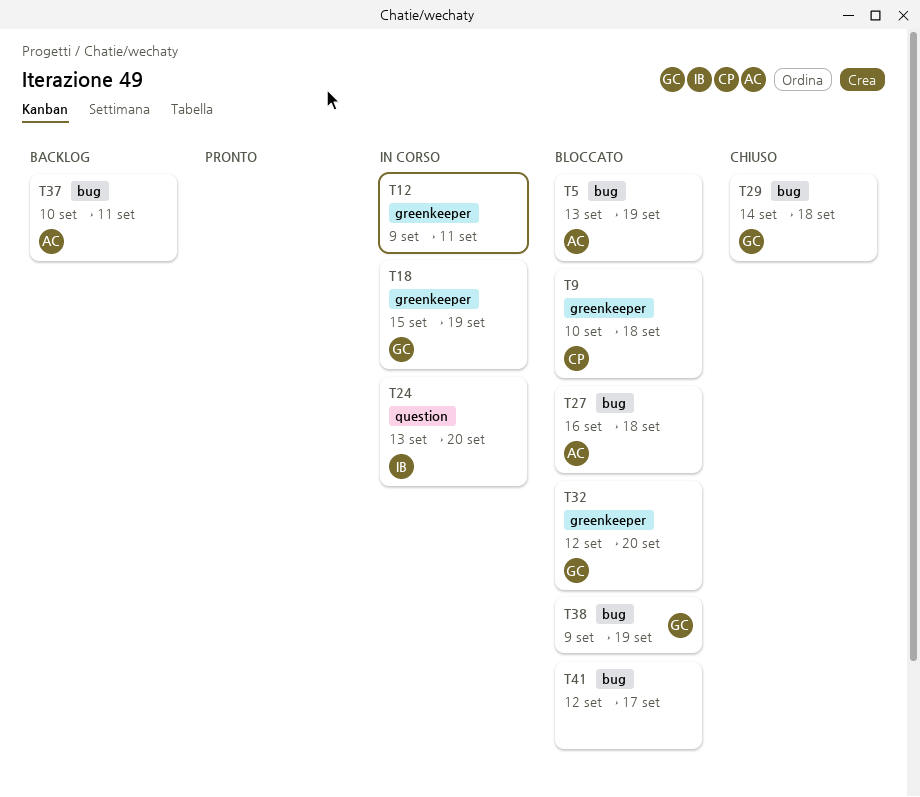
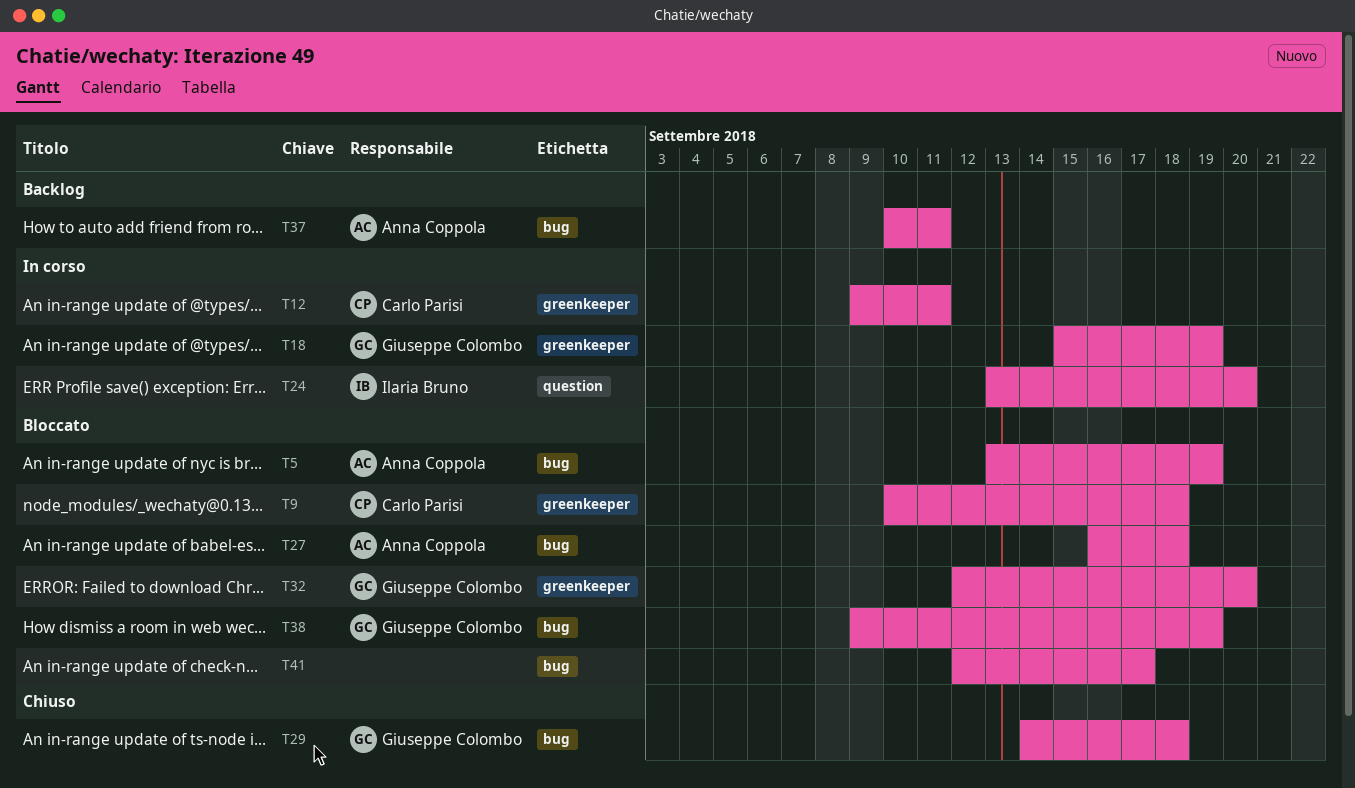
T12, owner: none -> Carlo Parisi

